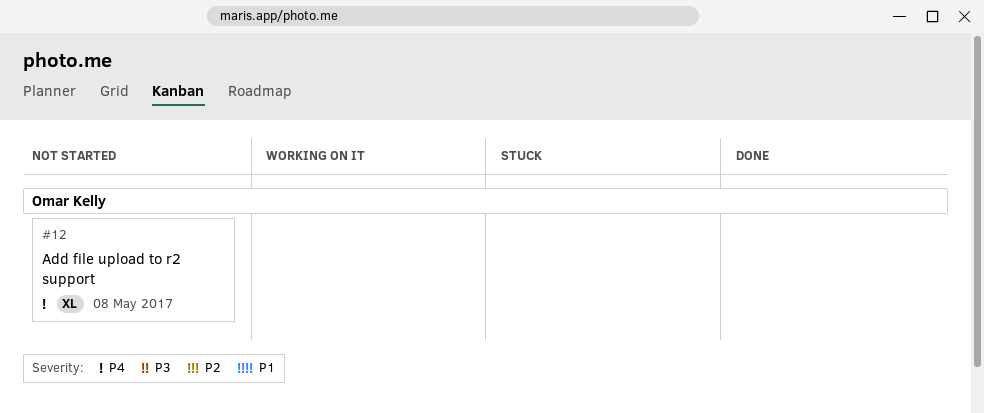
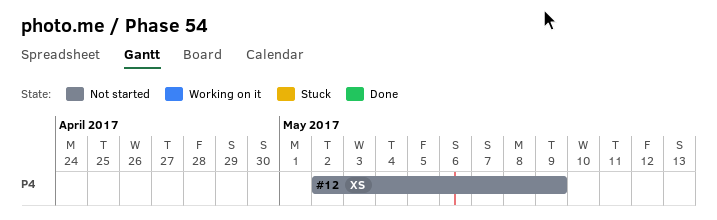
#12, estimate: XL -> XS
#12, due: May 8 -> May 9

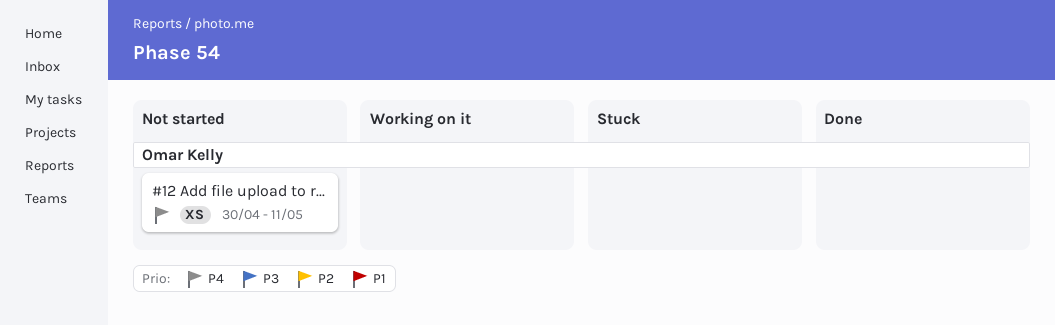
#12, start: May 2 -> Apr 30
#12, due: May 9 -> May 11

